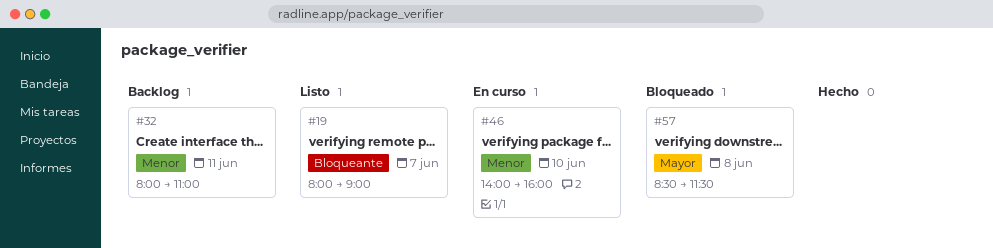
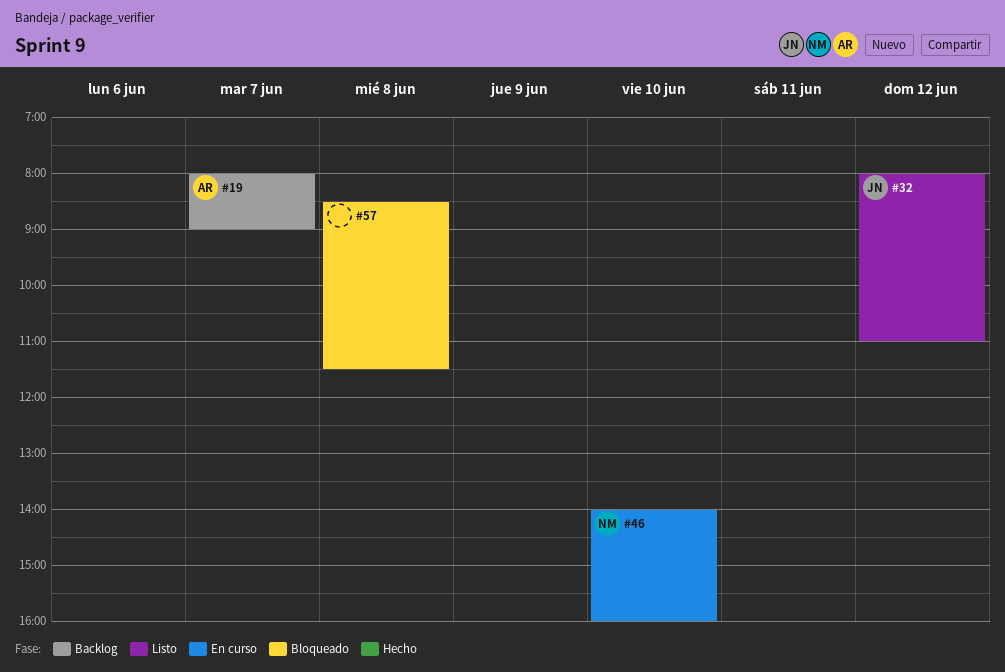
#19, status: Listo -> Backlog
#32, status: Backlog -> Listo
#32, day: Jun 11 -> Jun 12

